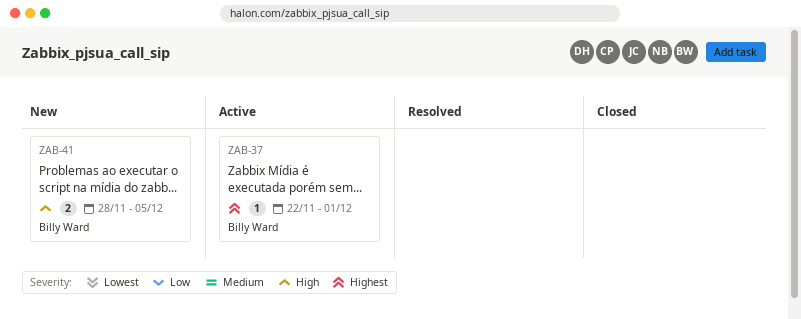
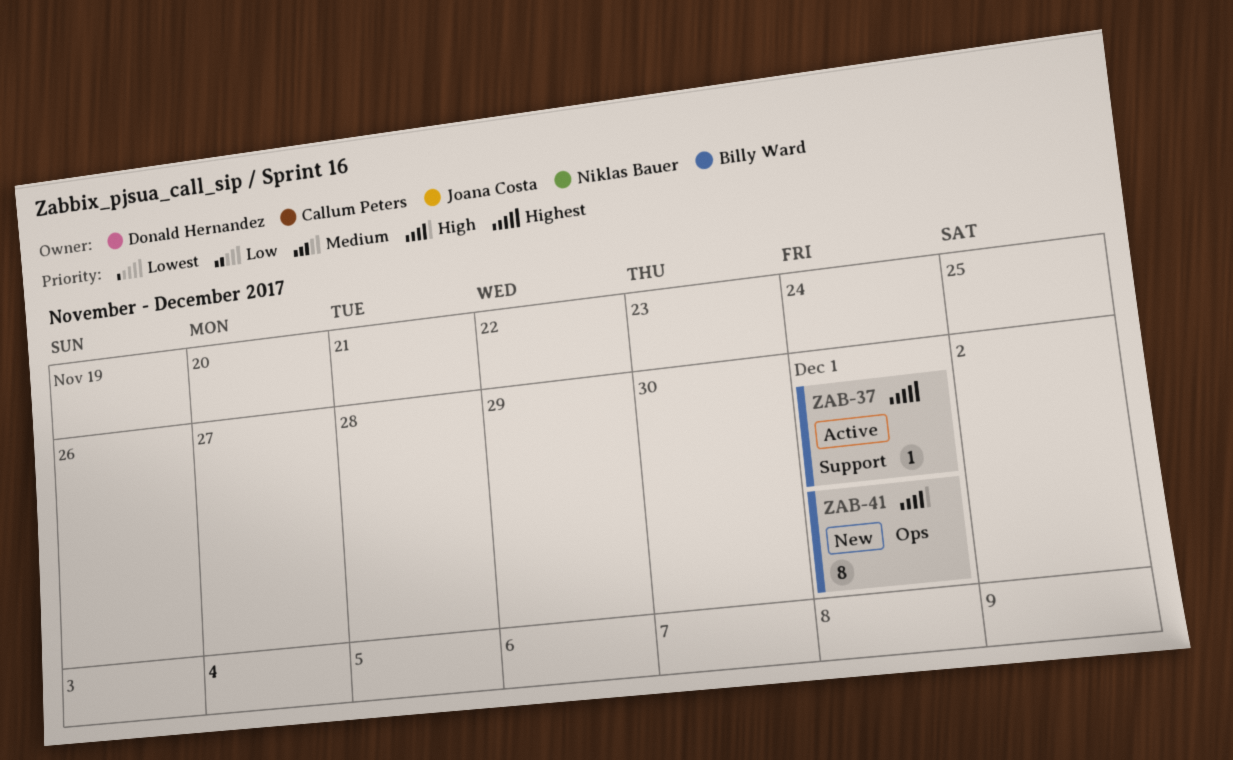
ZAB-41, estimate: 2 -> 8
ZAB-41, due: Dec 5 -> Dec 1

